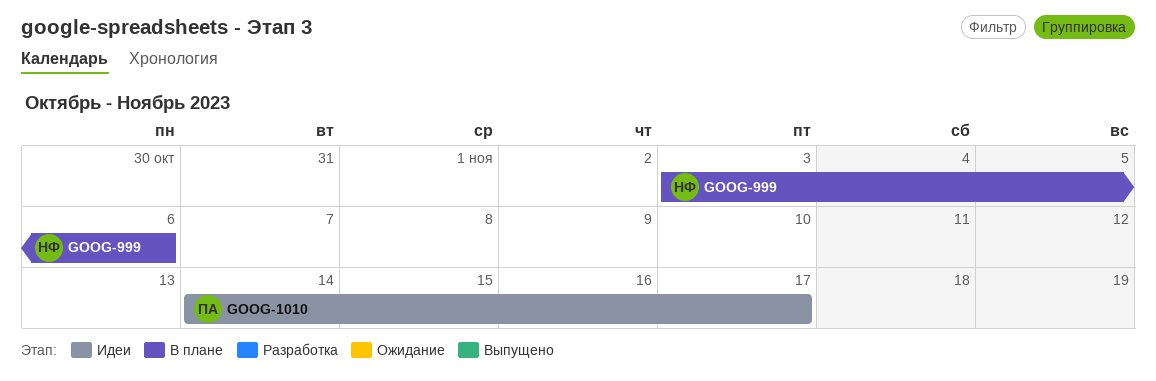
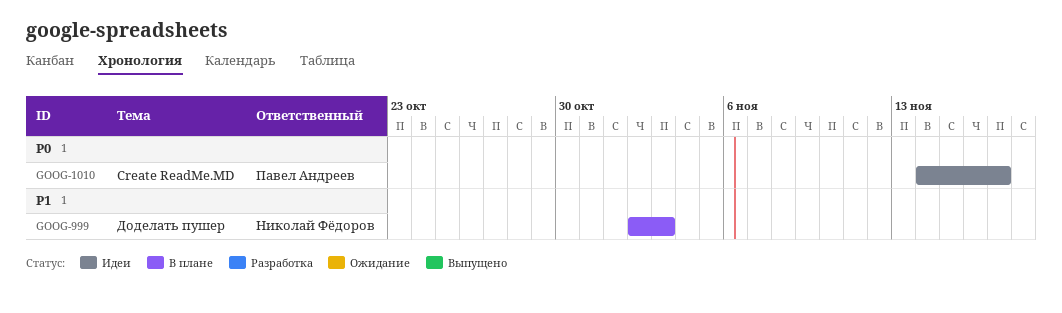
GOOG-999, start: Nov 3 -> Nov 2
GOOG-999, due: Nov 6 -> Nov 3

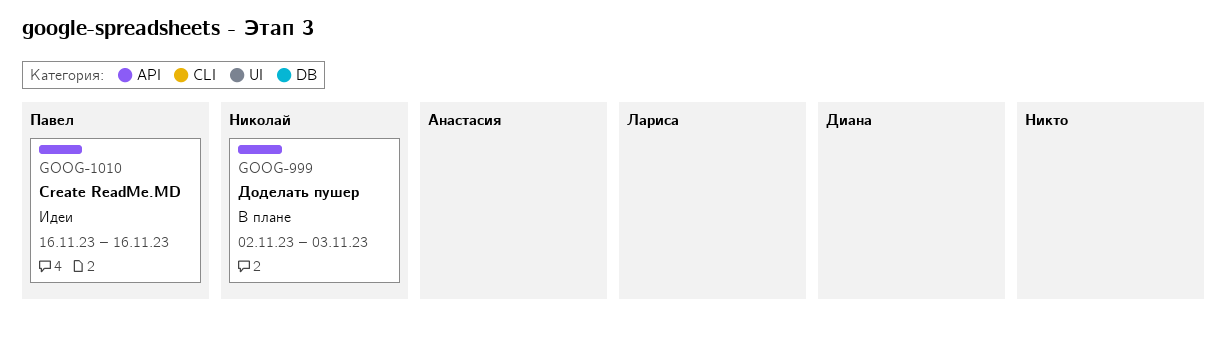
GOOG-1010, start: Nov 14 -> Nov 16
GOOG-1010, due: Nov 17 -> Nov 16

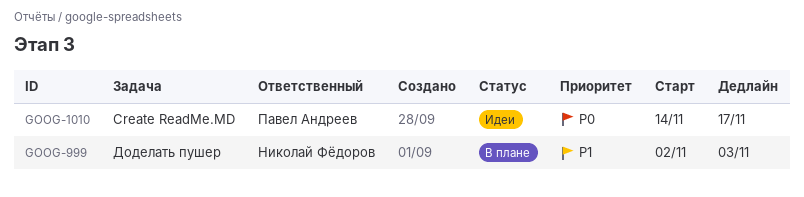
GOOG-1010, start: Nov 16 -> Nov 14
GOOG-1010, due: Nov 16 -> Nov 17

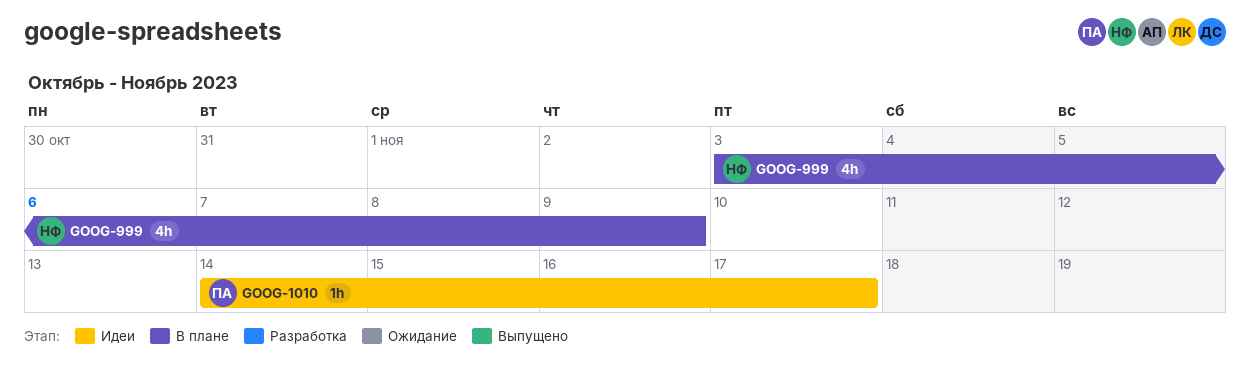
GOOG-999, start: Nov 2 -> Nov 3
GOOG-999, due: Nov 3 -> Nov 9

